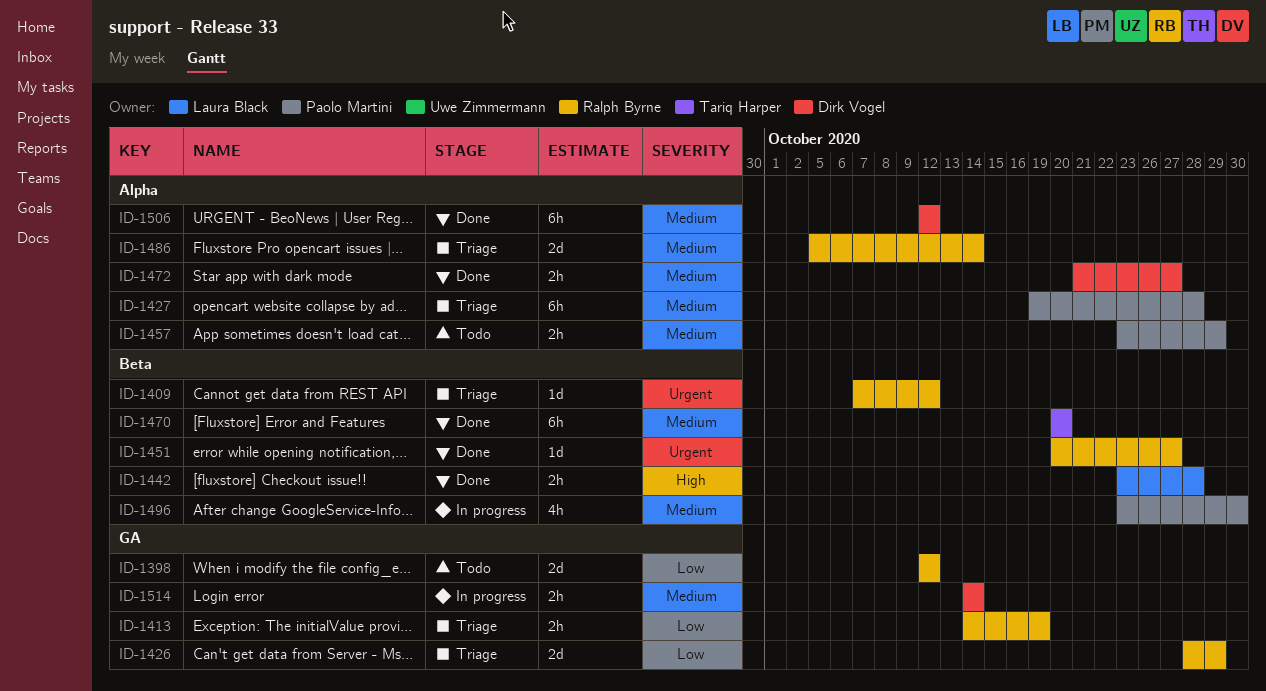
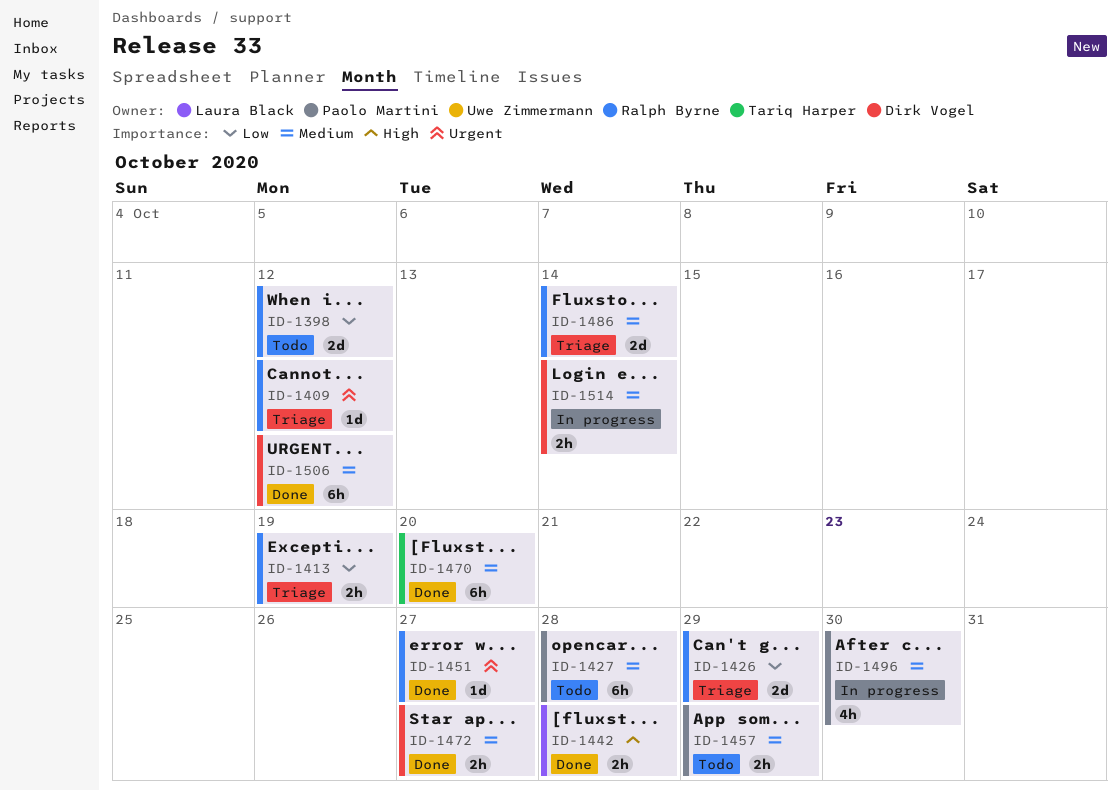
ID-1427, status: Triage -> Todo

